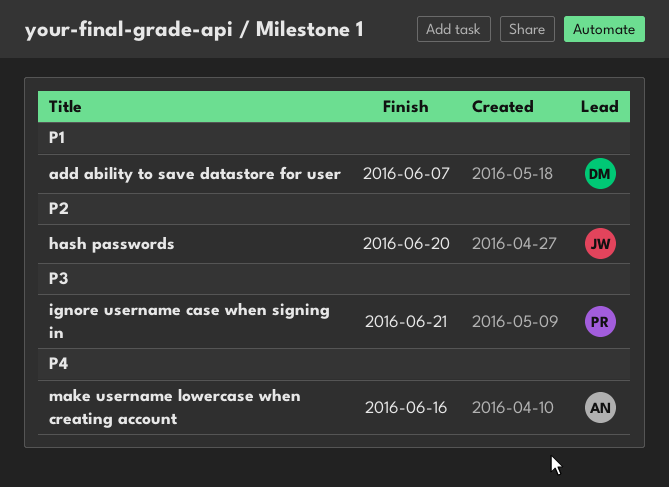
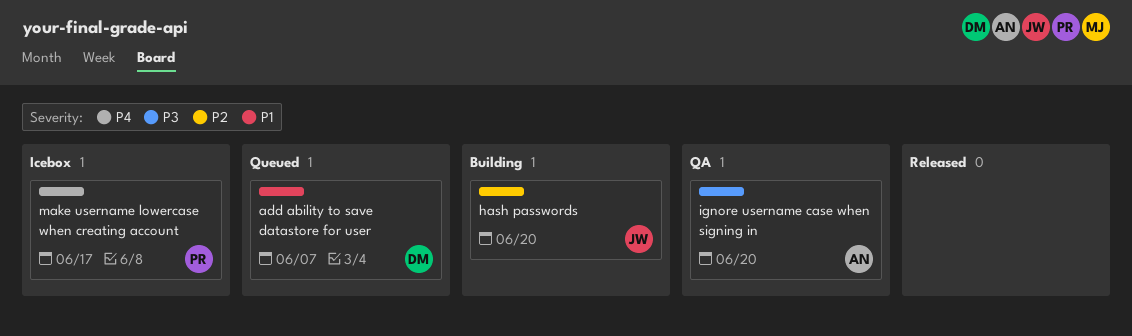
ignore username case when signing in, owner: PR -> AN
ignore username case when signing in, due: Jun 21 -> Jun 20
make username lowercase when creating account, owner: AN -> PR
make username lowercase when creating account, due: Jun 16 -> Jun 17

